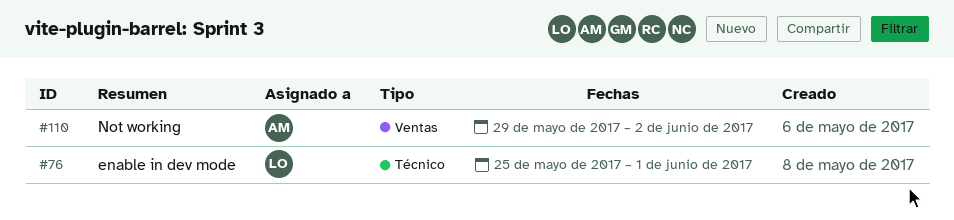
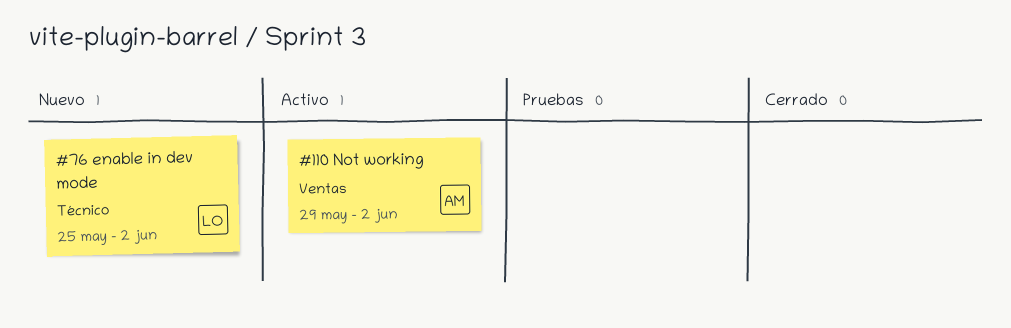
#76, due: Jun 1 -> Jun 2

